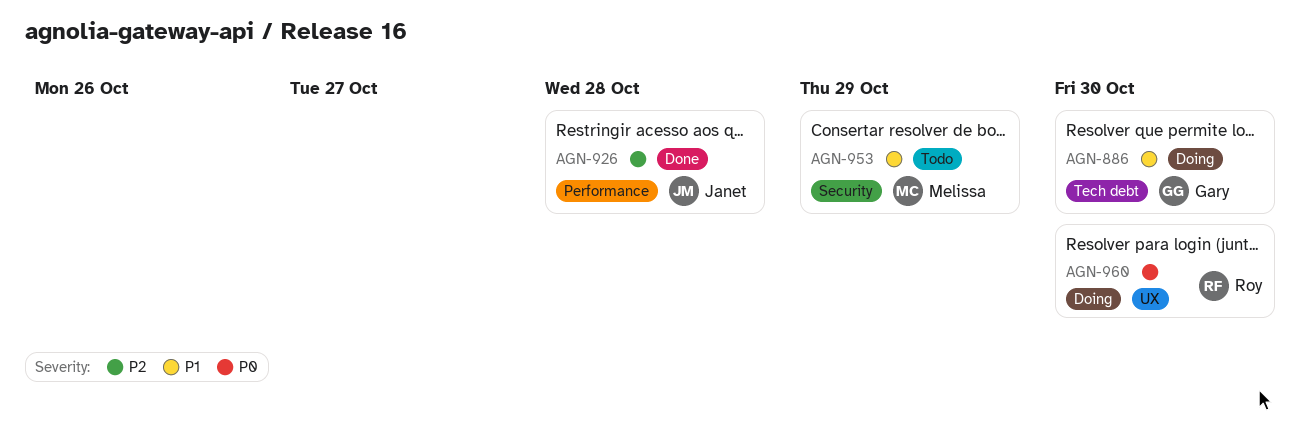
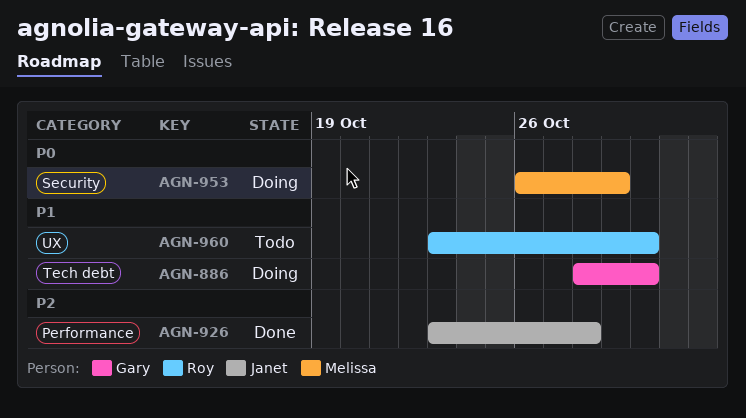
AGN-953, status: Todo -> Doing
AGN-953, priority: P1 -> P0
AGN-960, status: Doing -> Todo
AGN-960, priority: P0 -> P1

